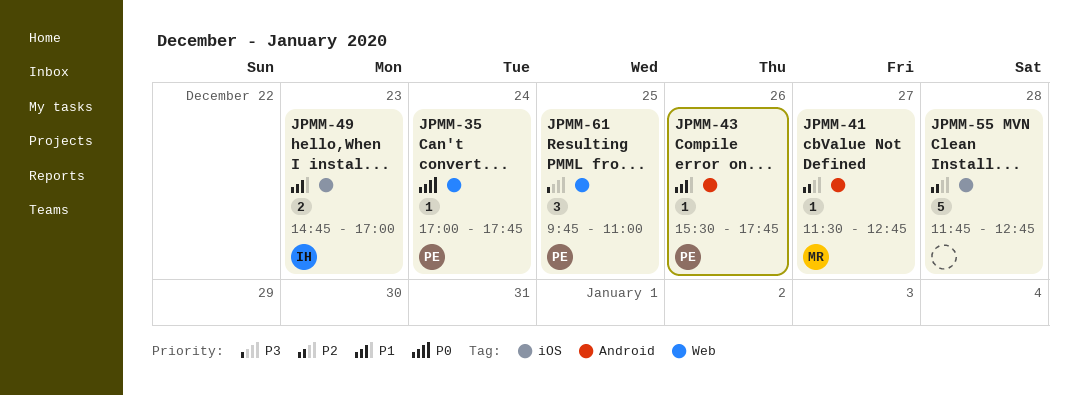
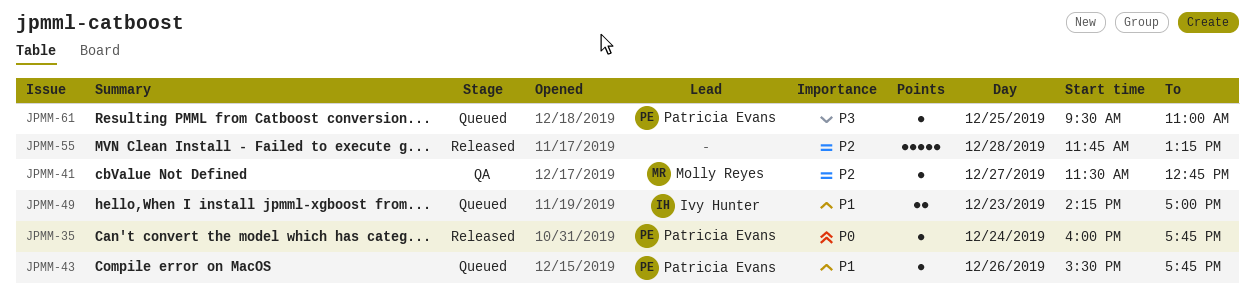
JPMM-35, begins: 17:00 -> 16:00
JPMM-49, begins: 14:45 -> 14:15
JPMM-55, ends: 12:45 -> 13:15
JPMM-61, estimate: 3 -> 1
JPMM-61, begins: 09:45 -> 09:30

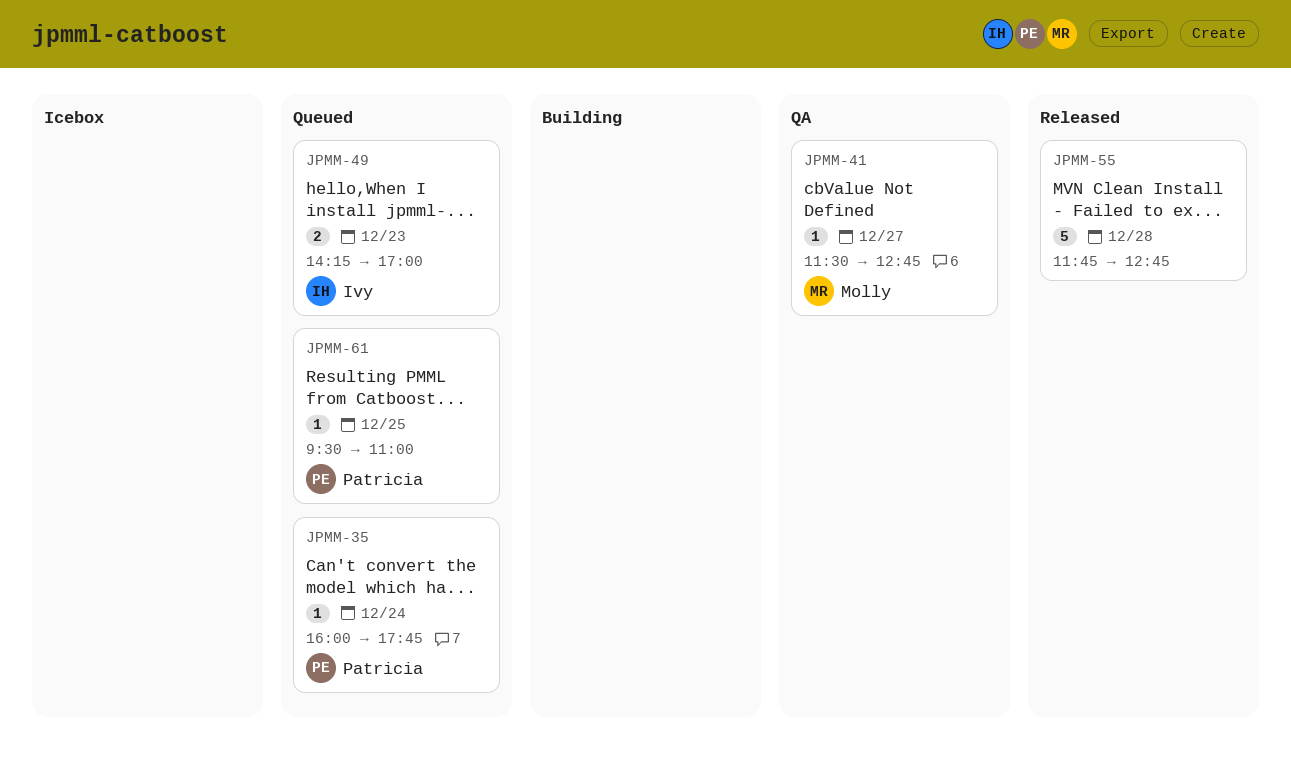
JPMM-35, status: Released -> Queued
JPMM-43: present -> none
JPMM-55, ends: 13:15 -> 12:45

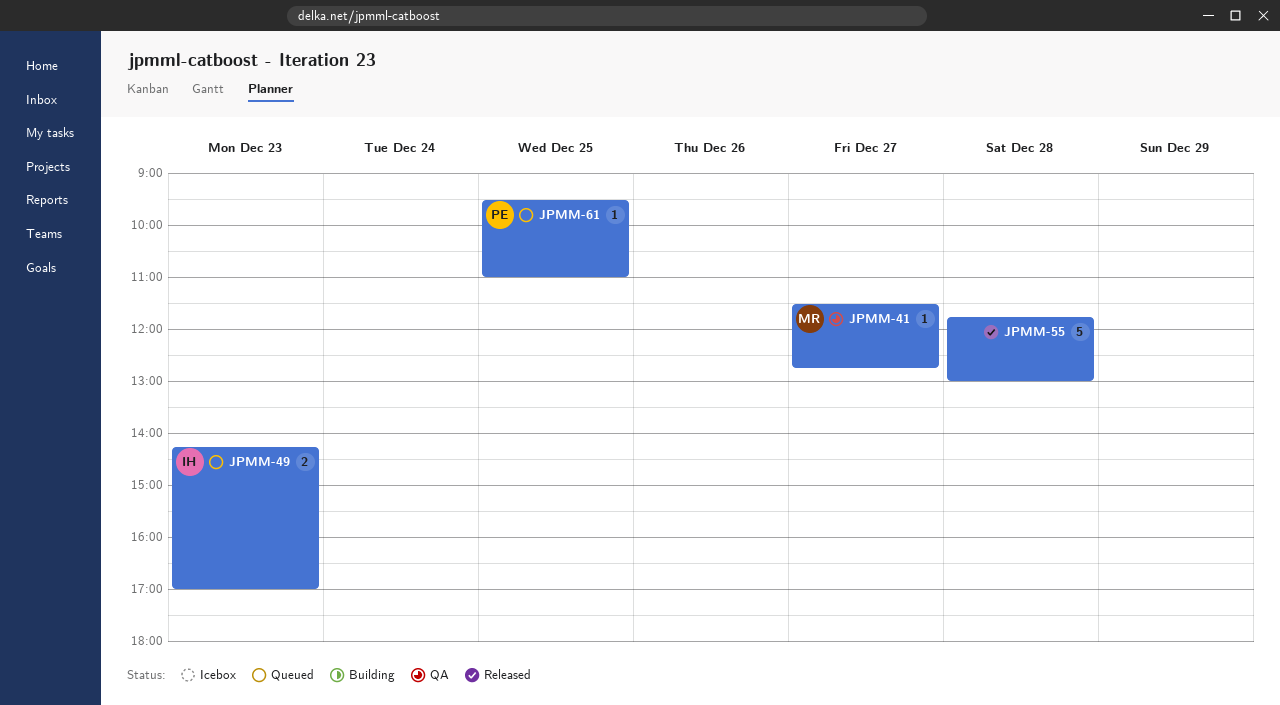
JPMM-35: present -> none
JPMM-55, ends: 12:45 -> 13:00

